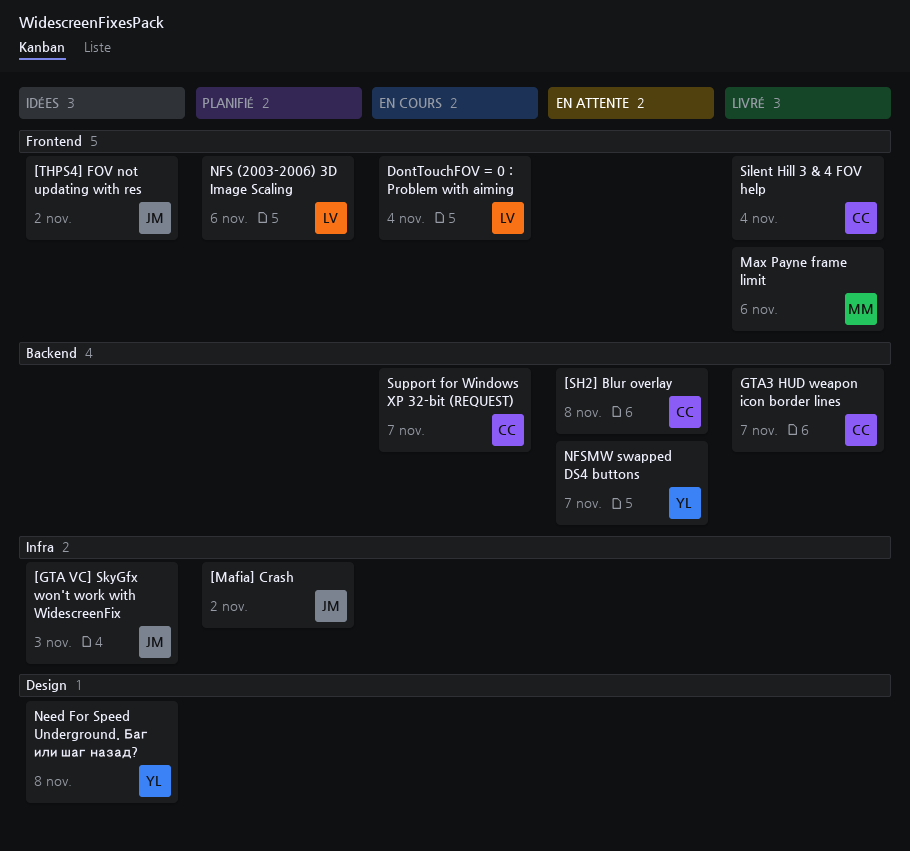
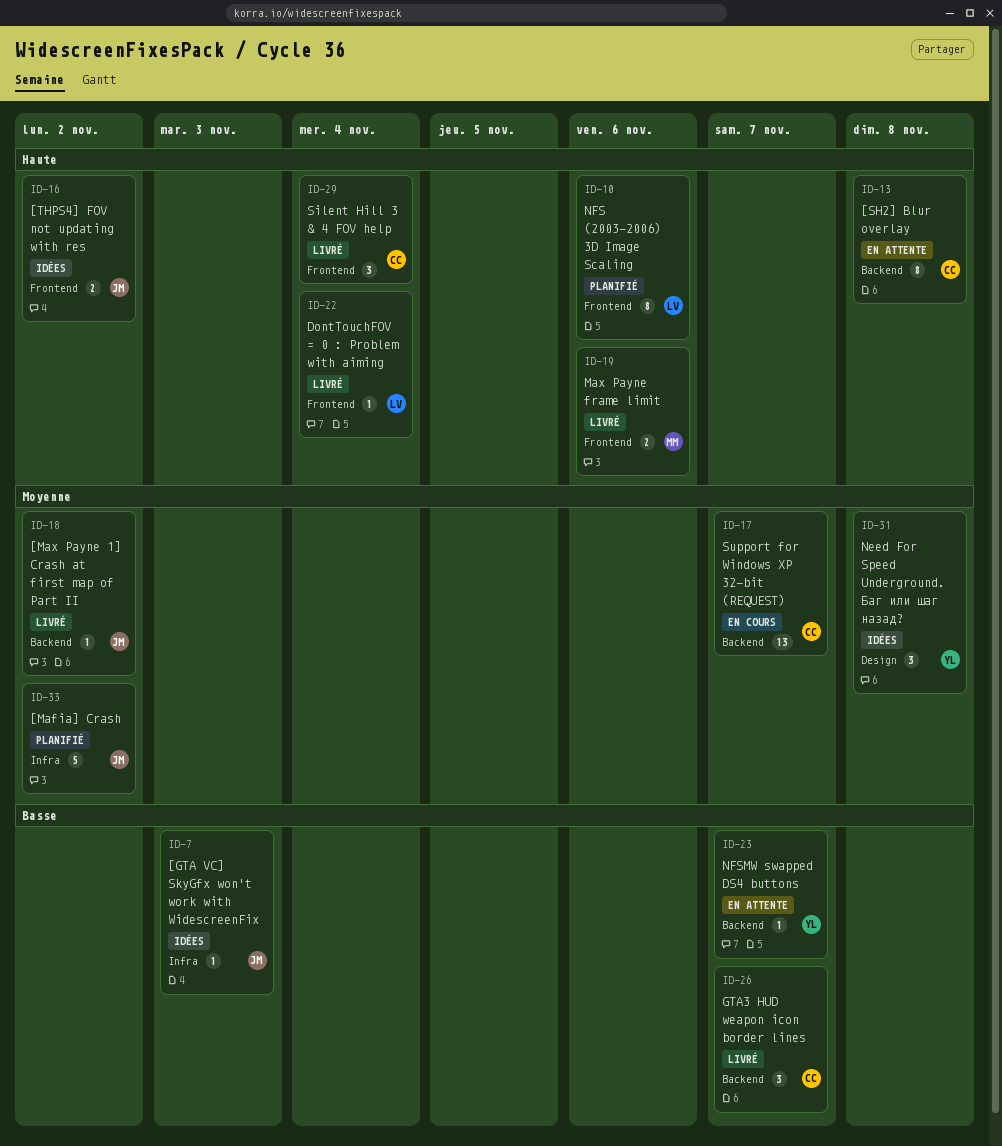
[Max Payne 1] Crash at first map of Part II: none -> present
DontTouchFOV = 0 : Problem with aiming, status: En cours -> Livré

